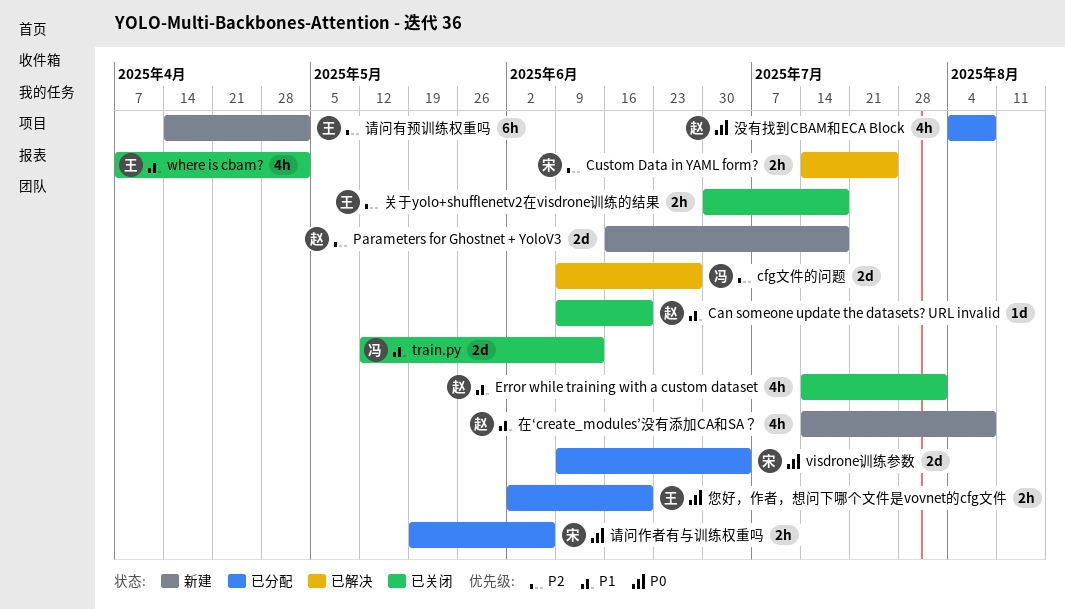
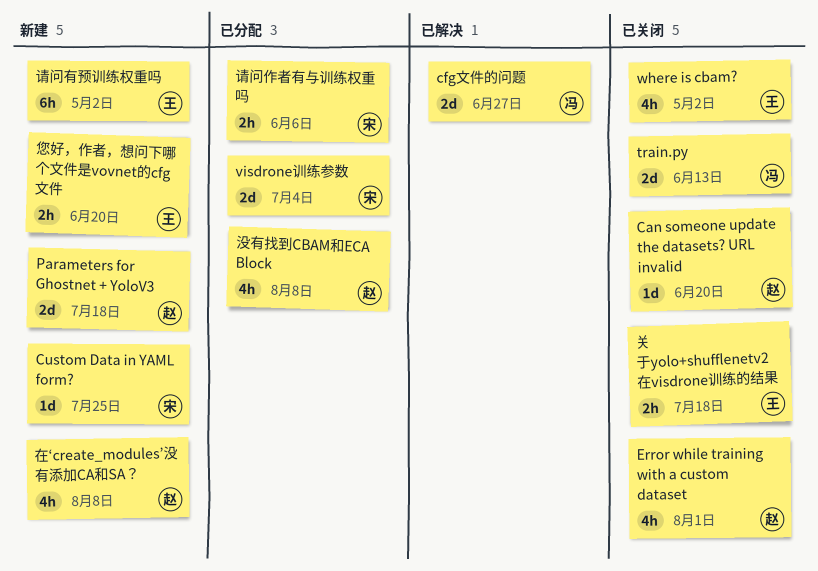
Custom Data in YAML form?, status: 已解决 -> 新建
Custom Data in YAML form?, estimate: 2h -> 1d
您好，作者，想问下哪个文件是vovnet的cfg文件, status: 已分配 -> 新建

